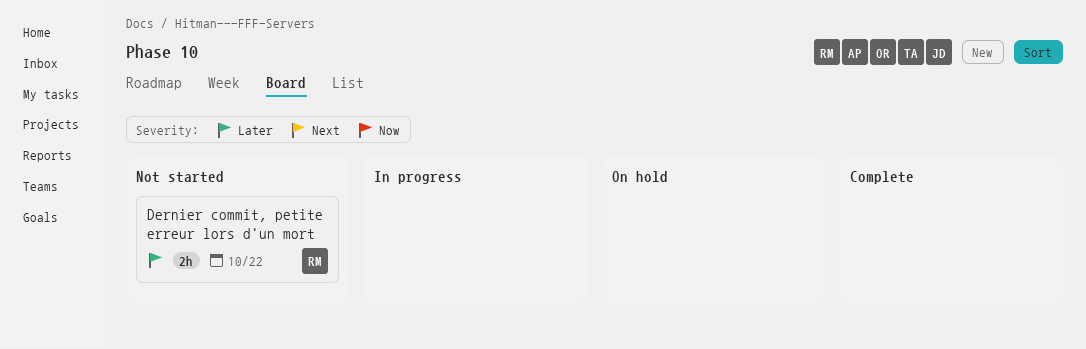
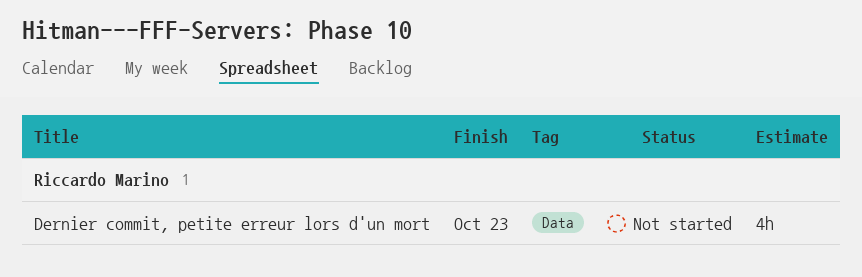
Dernier commit, petite erreur lors d'un mort, estimate: 2h -> 4h
Dernier commit, petite erreur lors d'un mort, due: Oct 22 -> Oct 23

